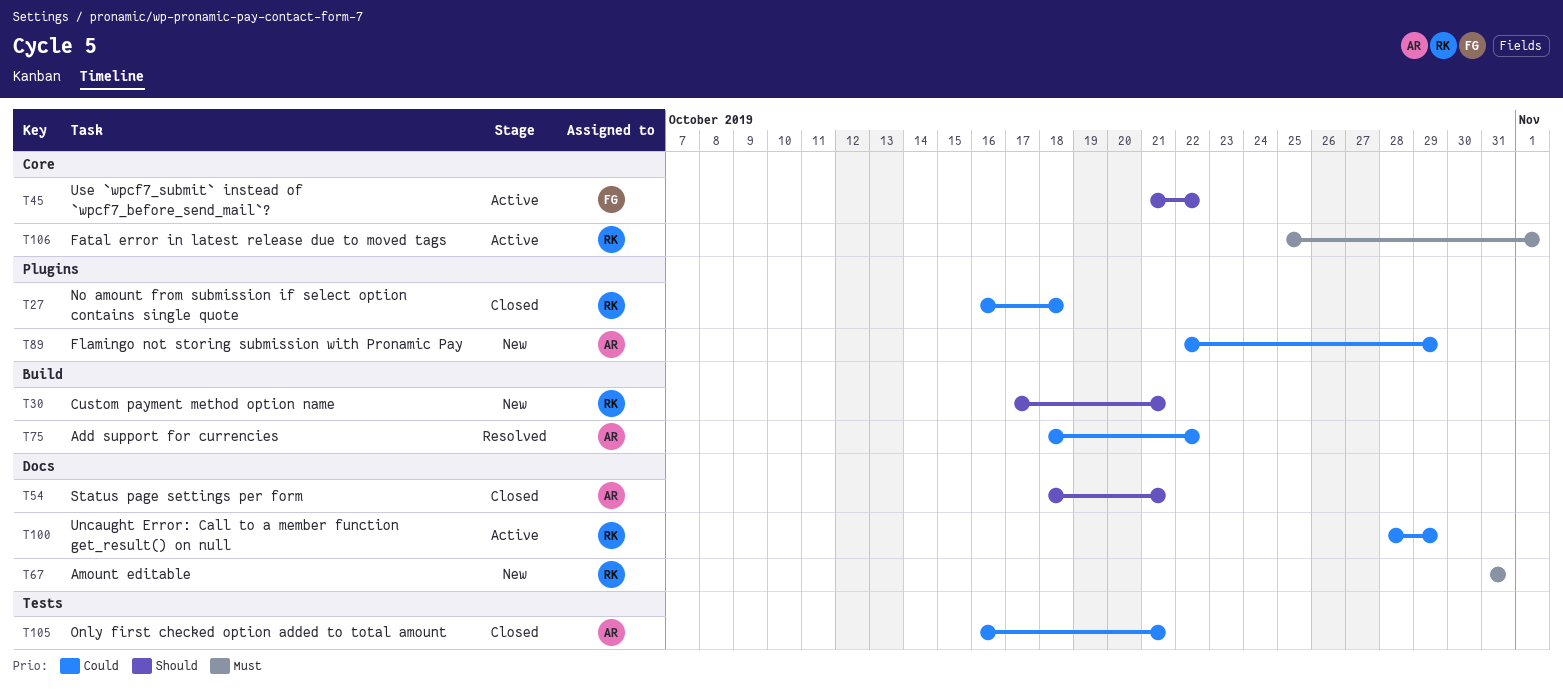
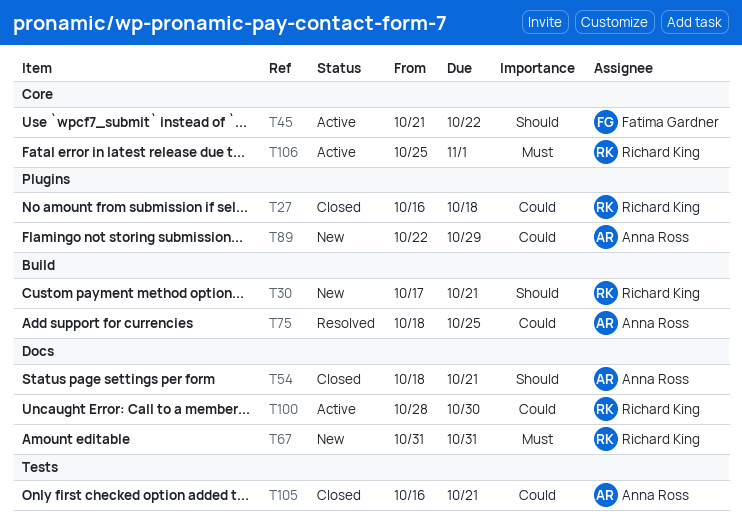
T75, due: Oct 22 -> Oct 25
T100, due: Oct 29 -> Oct 30

